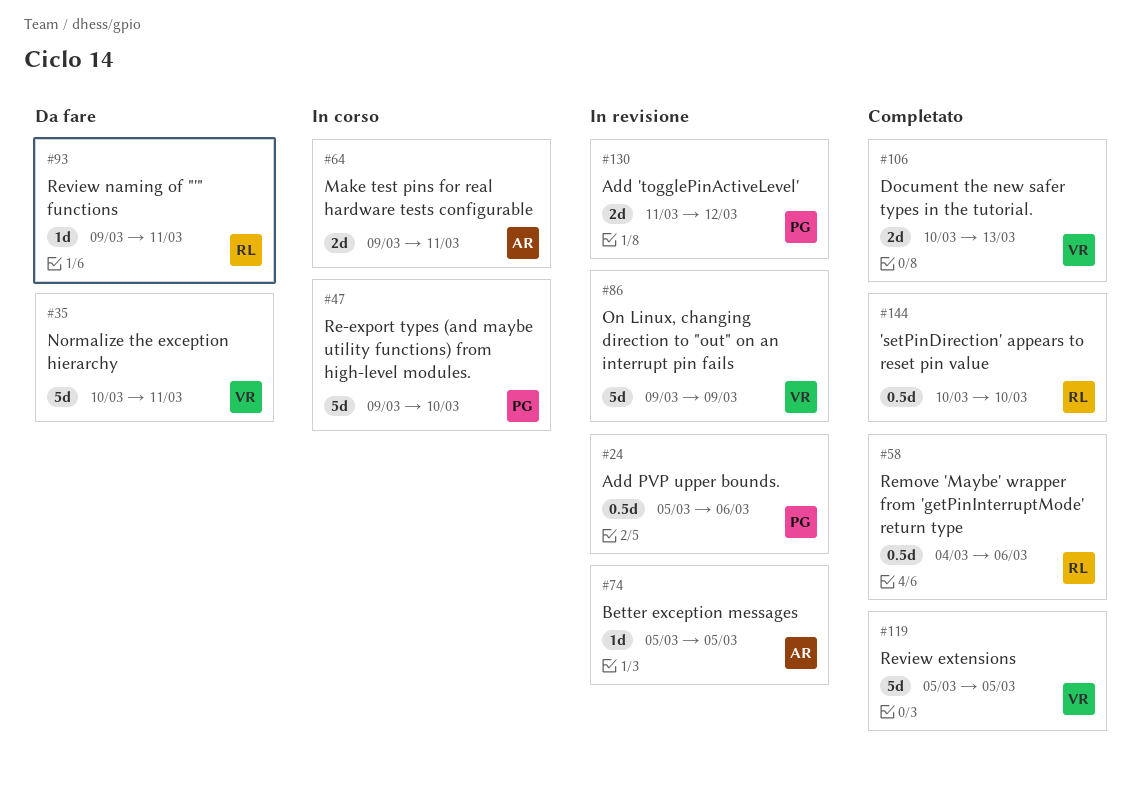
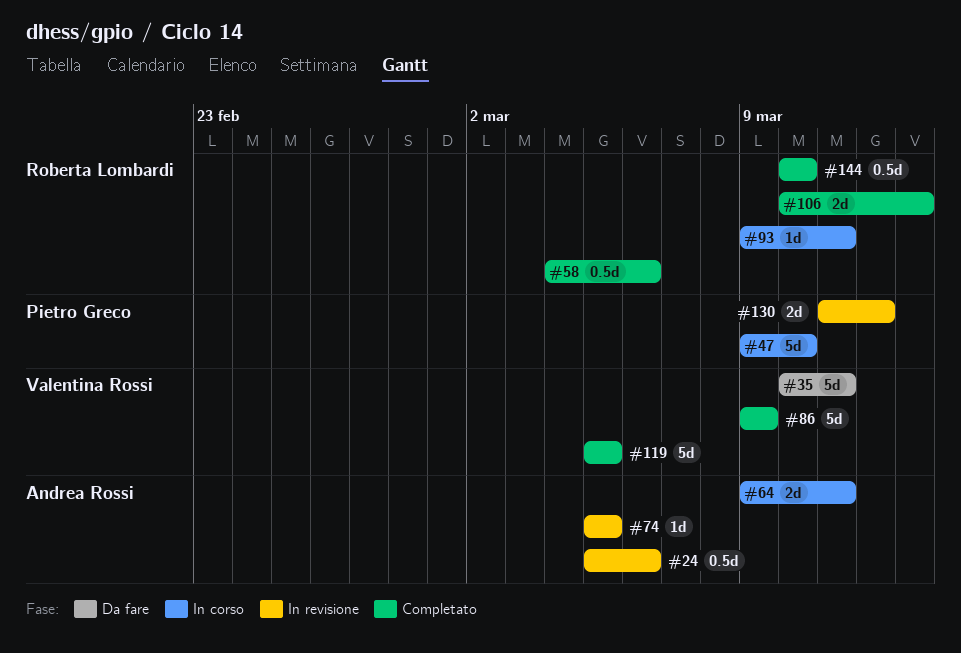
#24, owner: Pietro Greco -> Andrea Rossi
#86, status: In revisione -> Completato
#93, status: Da fare -> In corso
#106, owner: Valentina Rossi -> Roberta Lombardi

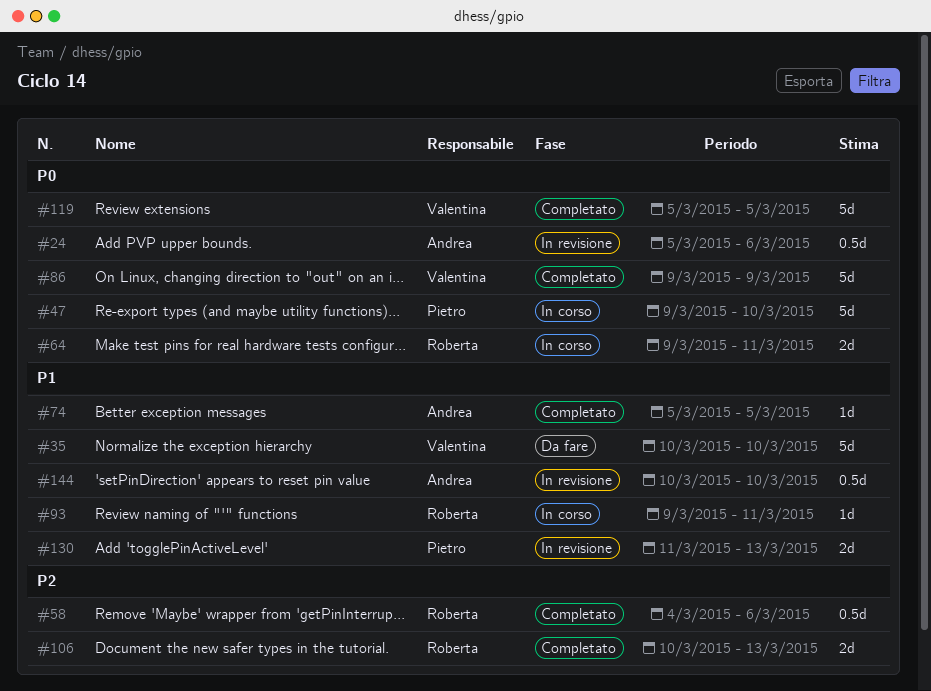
#35, due: Mar 11 -> Mar 10
#64, owner: Andrea Rossi -> Roberta Lombardi
#74, status: In revisione -> Completato
#130, due: Mar 12 -> Mar 13
#144, status: Completato -> In revisione
#144, owner: Roberta Lombardi -> Andrea Rossi

